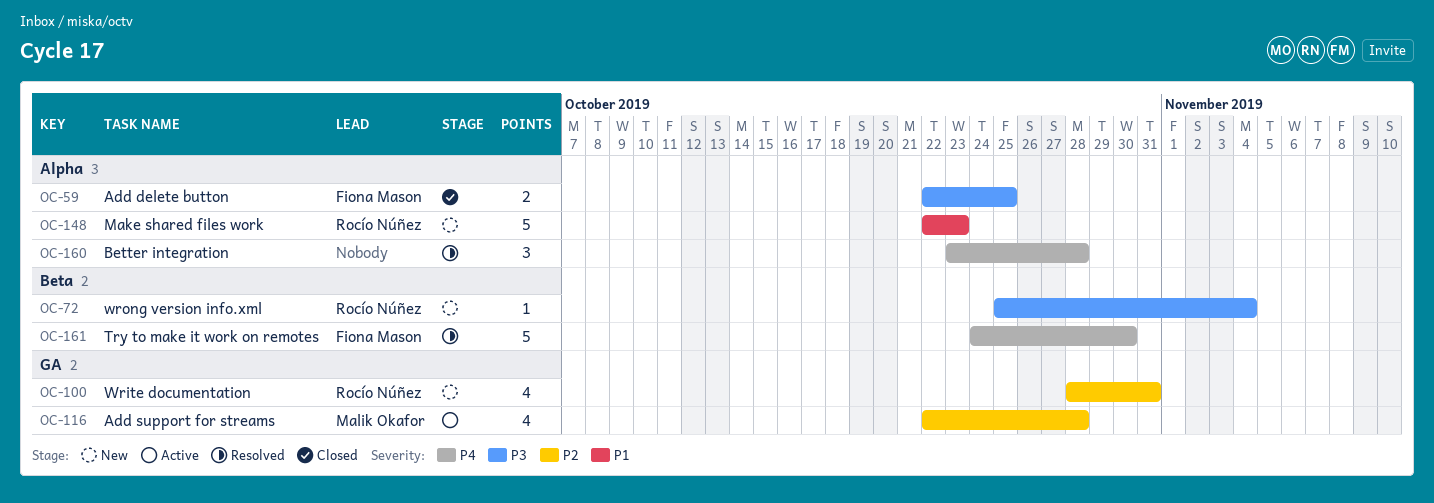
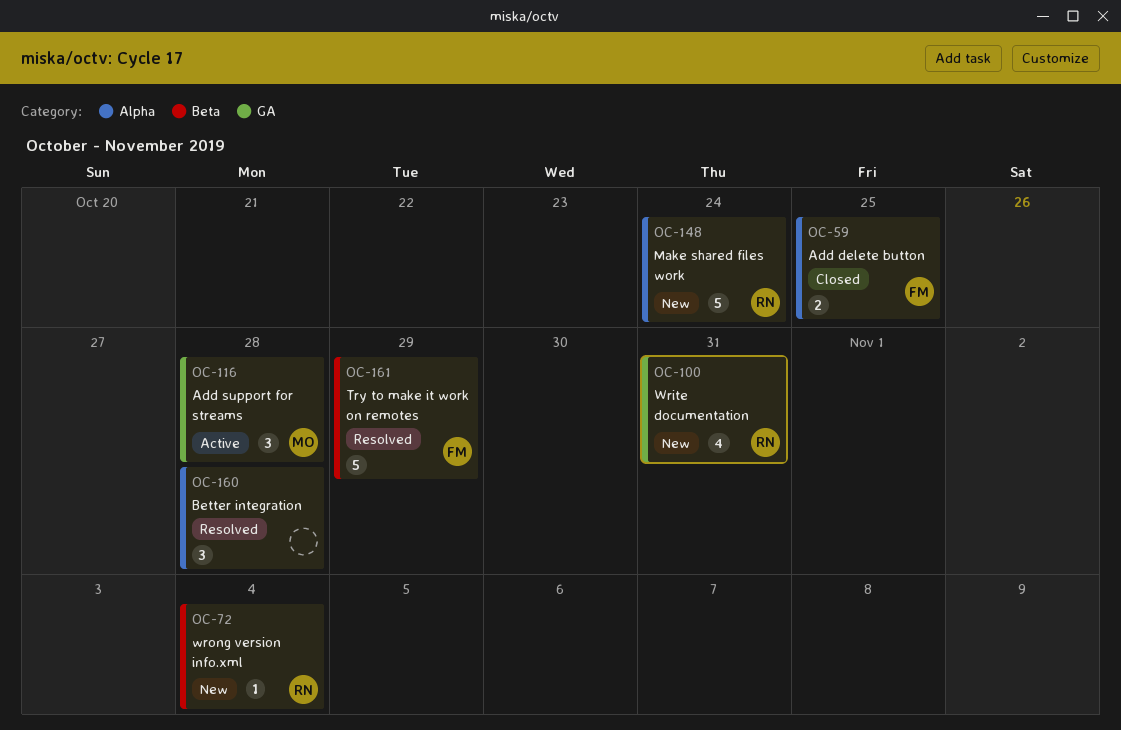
OC-116, estimate: 4 -> 3
OC-148, due: Oct 23 -> Oct 24
OC-161, due: Oct 30 -> Oct 29

